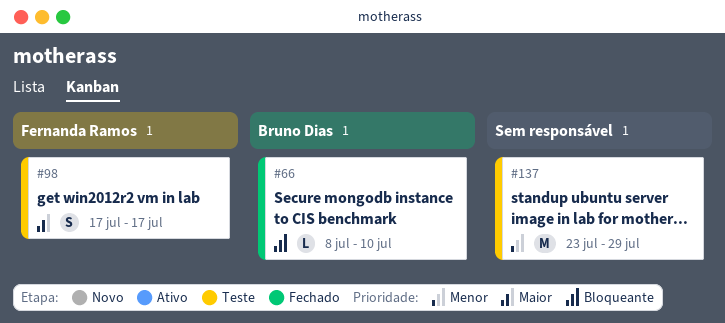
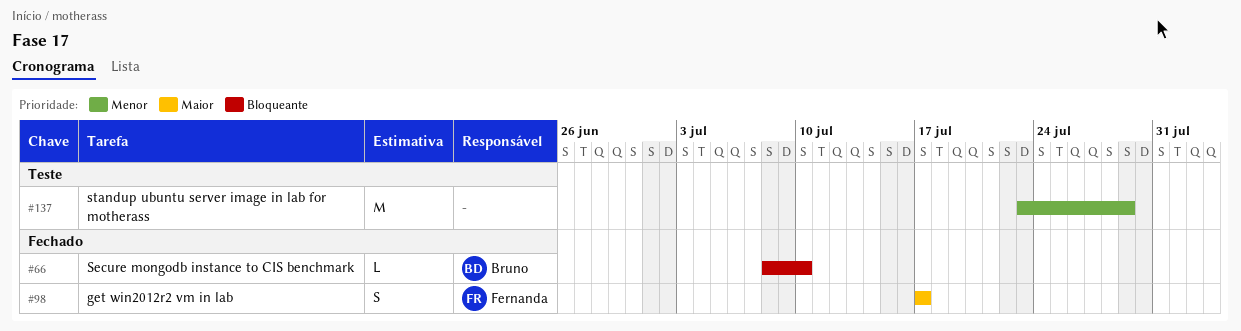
#98, status: Teste -> Fechado

